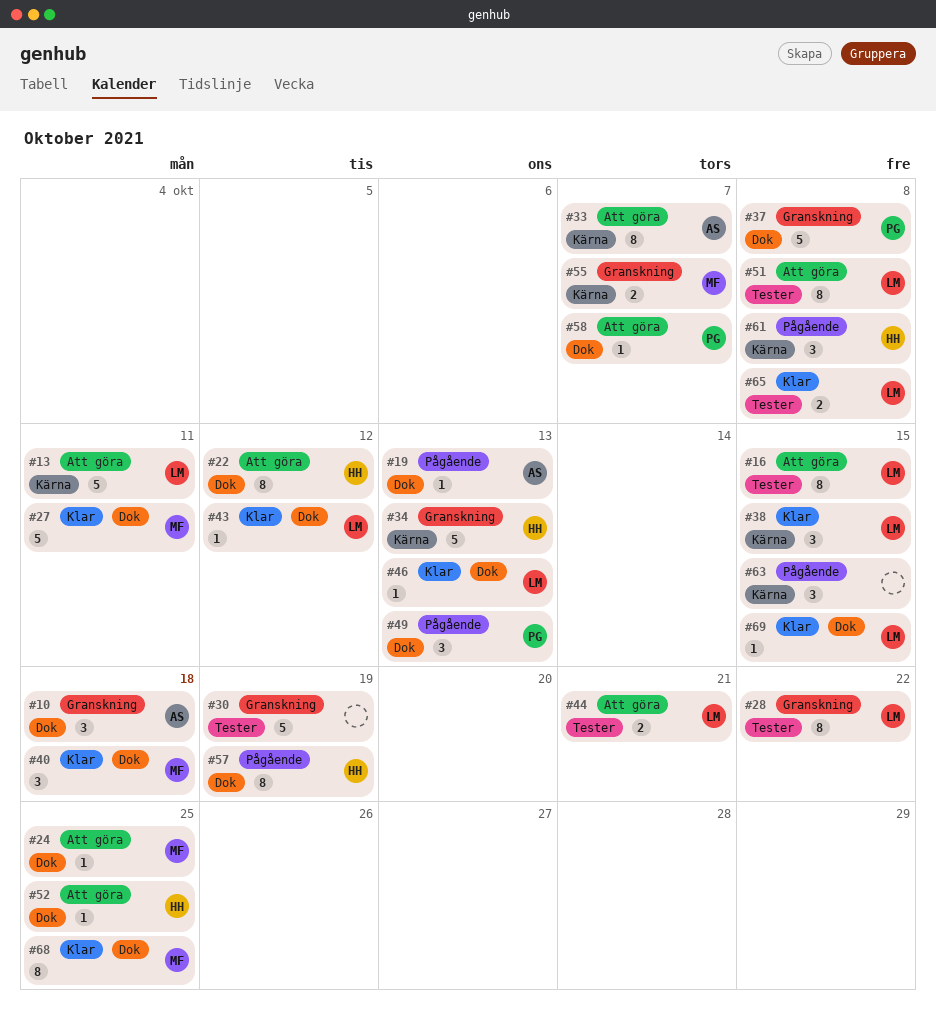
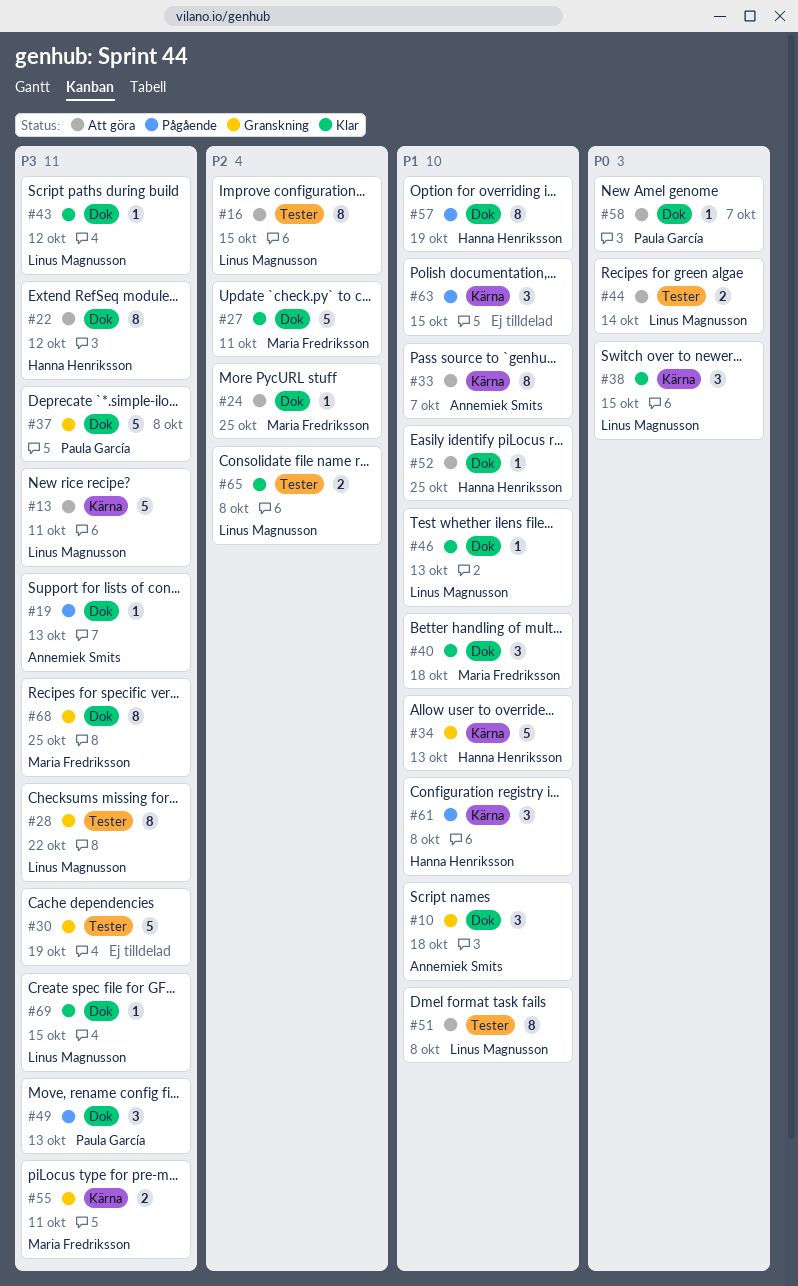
#44, due: Oct 21 -> Oct 14
#55, due: Oct 7 -> Oct 11
#68, status: Klar -> Granskning

